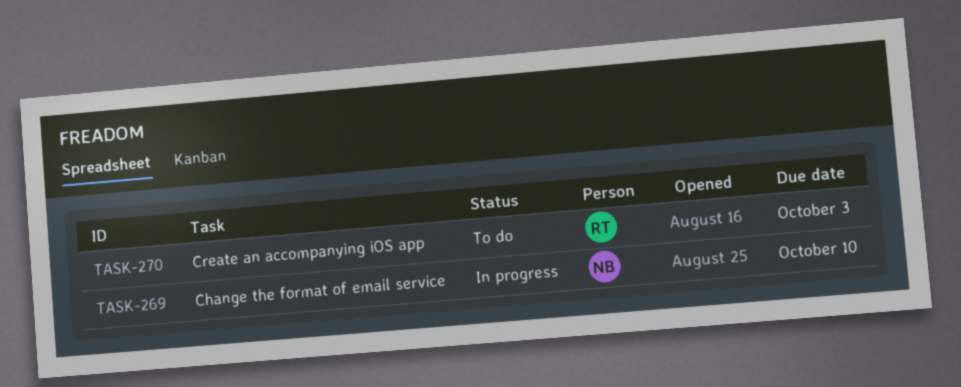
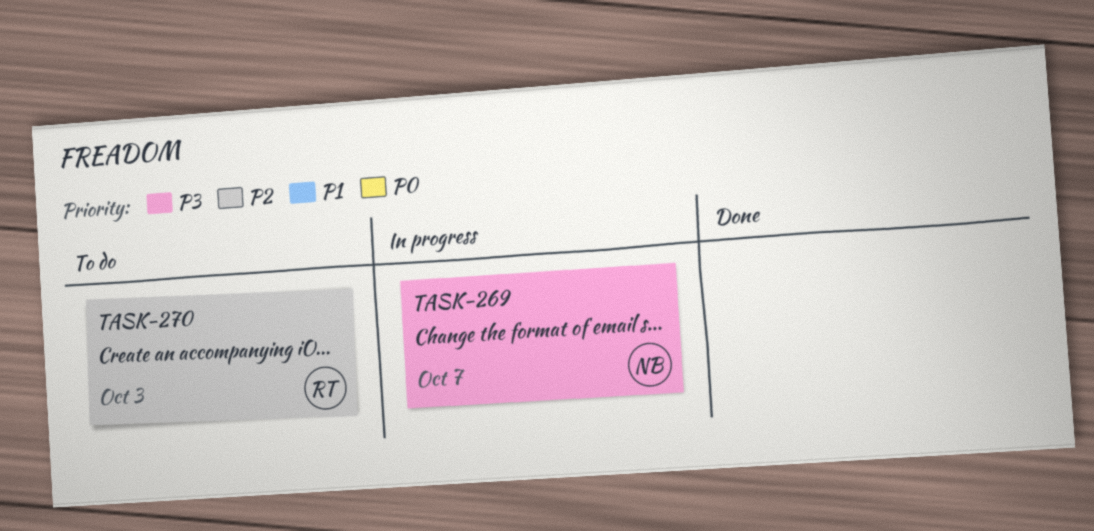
TASK-269, due: Oct 10 -> Oct 7

